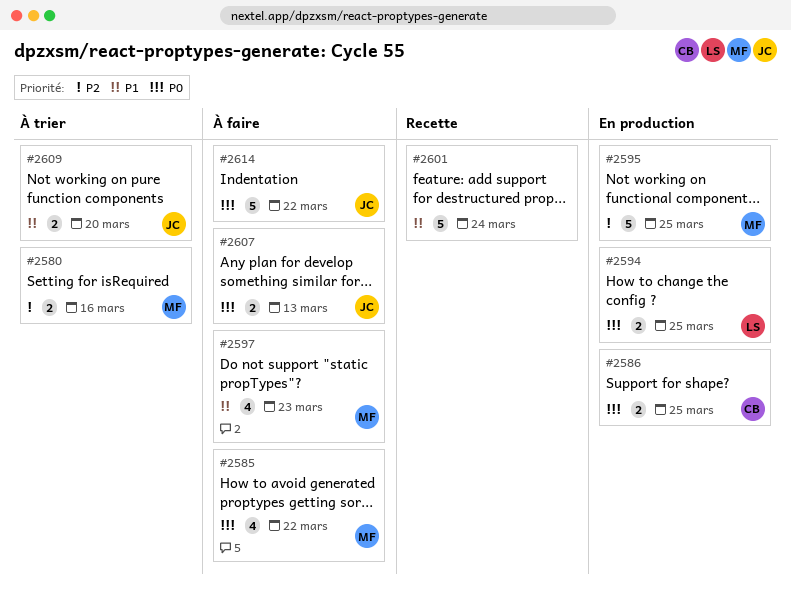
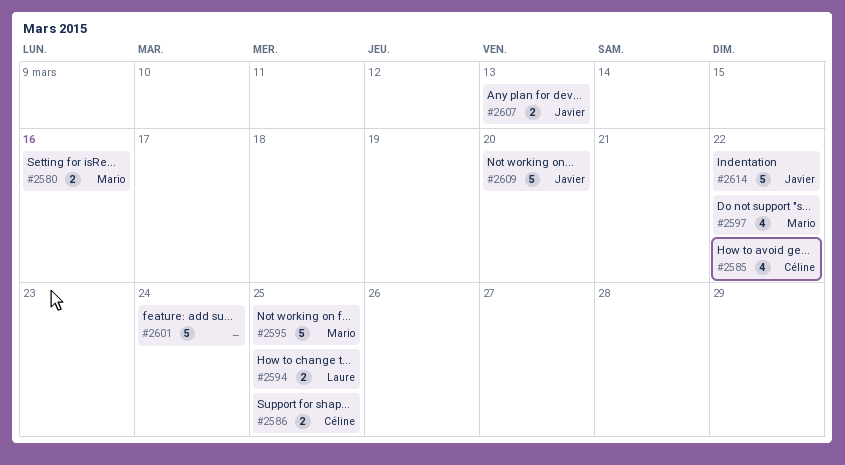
#2585, owner: Mario -> Céline
#2597, due: Mar 23 -> Mar 22
#2609, estimate: 2 -> 5

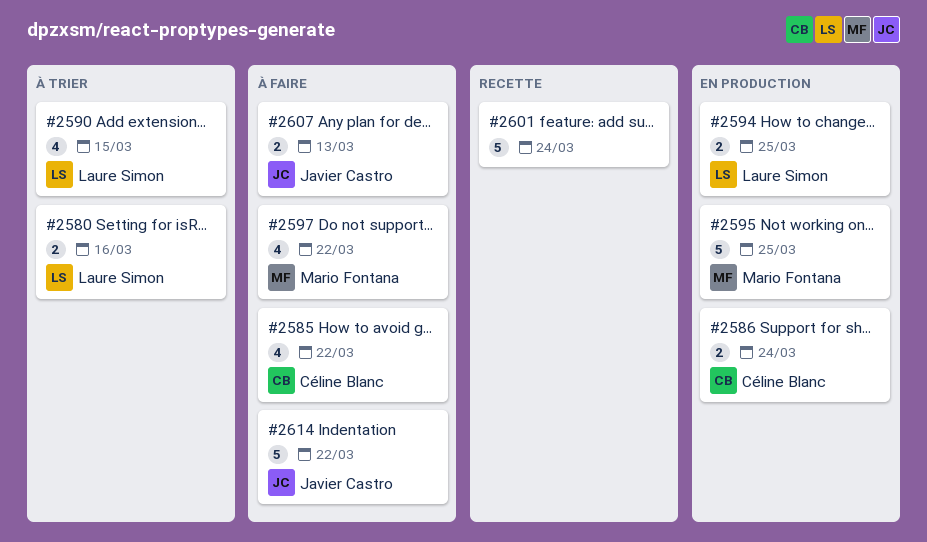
#2580, owner: Mario Fontana -> Laure Simon
#2586, due: Mar 25 -> Mar 24
#2590: none -> present
#2609: present -> none

